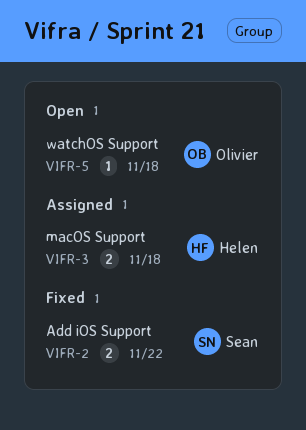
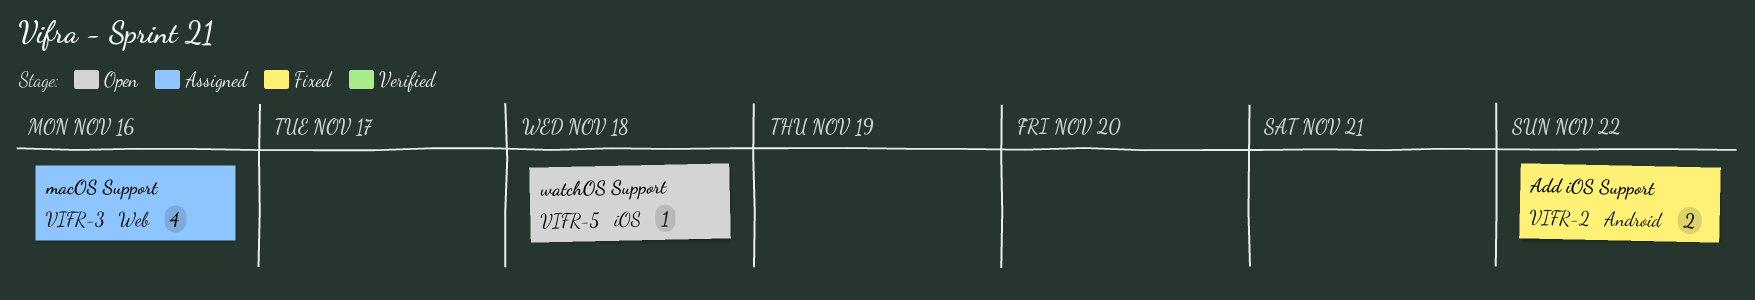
VIFR-3, estimate: 2 -> 4
VIFR-3, due: Nov 18 -> Nov 16

